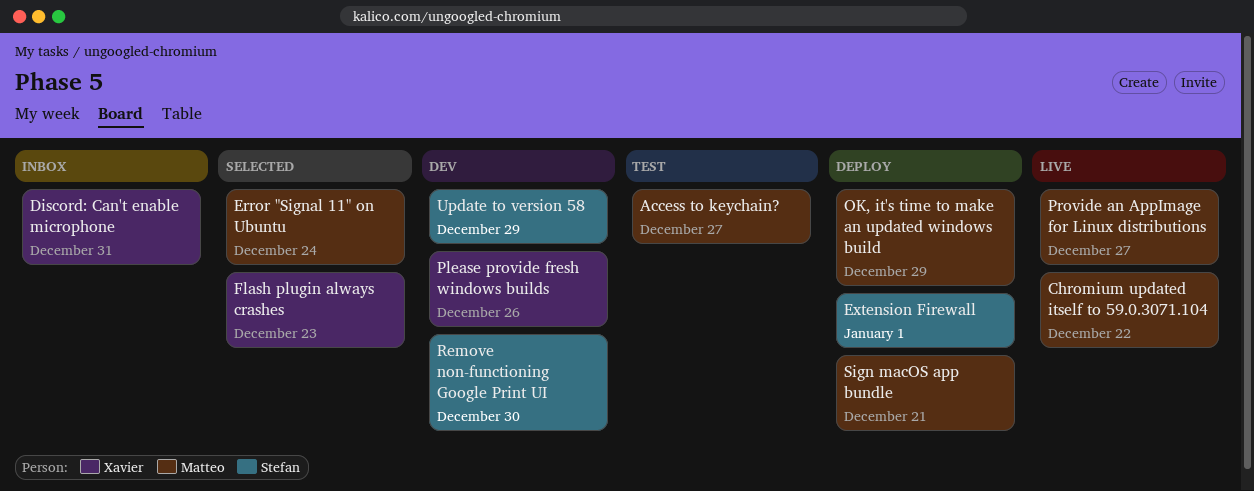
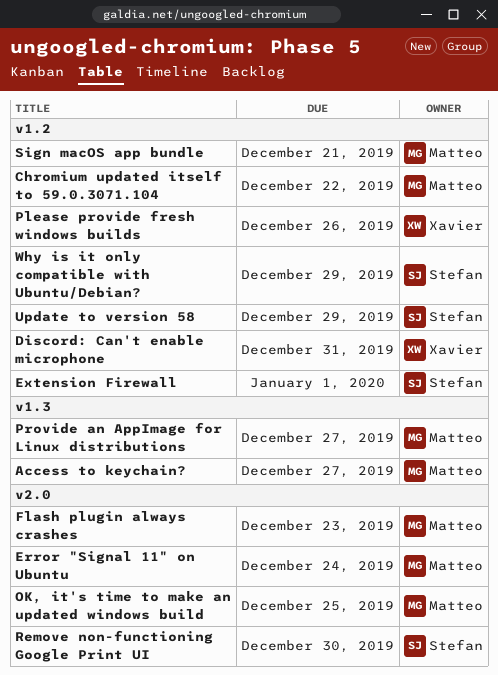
Flash plugin always crashes, owner: Xavier -> Matteo
OK, it's time to make an updated windows build, due: Dec 29 -> Dec 25
Why is it only compatible with Ubuntu/Debian?: none -> present

